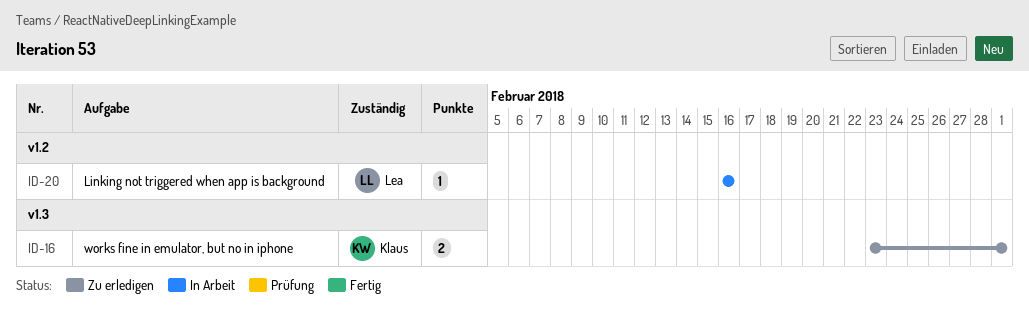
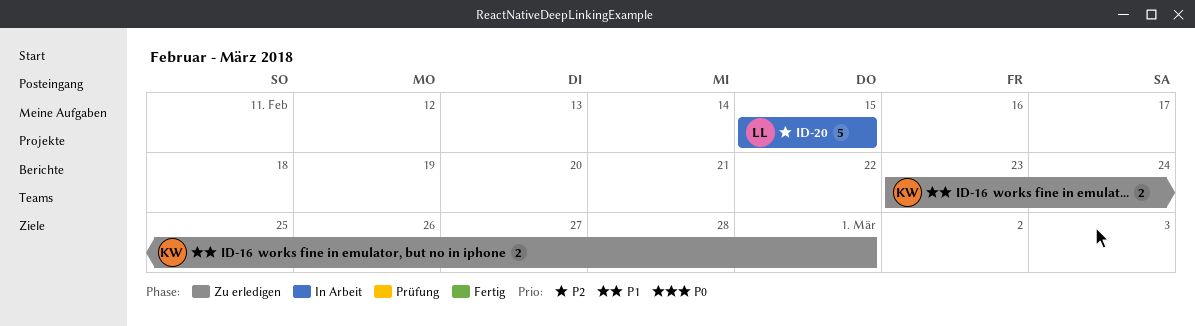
ID-20, estimate: 1 -> 5
ID-20, start: Feb 16 -> Feb 15
ID-20, due: Feb 16 -> Feb 15

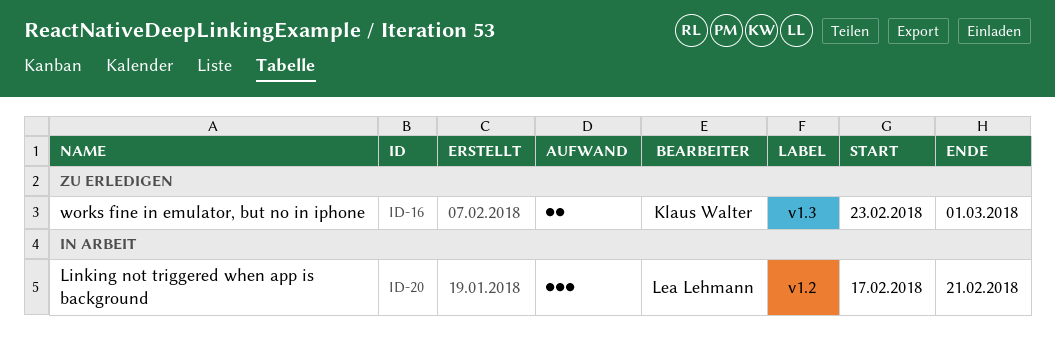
ID-20, estimate: 5 -> 3
ID-20, start: Feb 15 -> Feb 17
ID-20, due: Feb 15 -> Feb 21

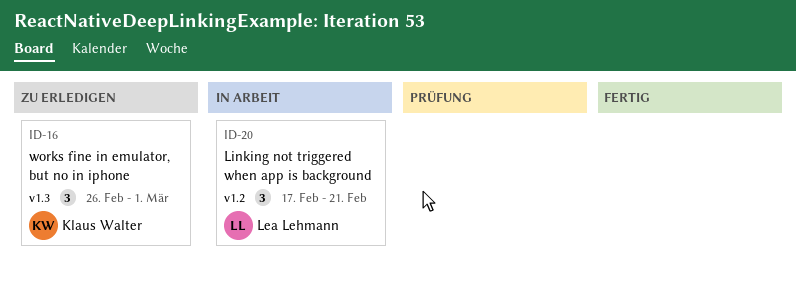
ID-16, estimate: 2 -> 3
ID-16, start: Feb 23 -> Feb 26

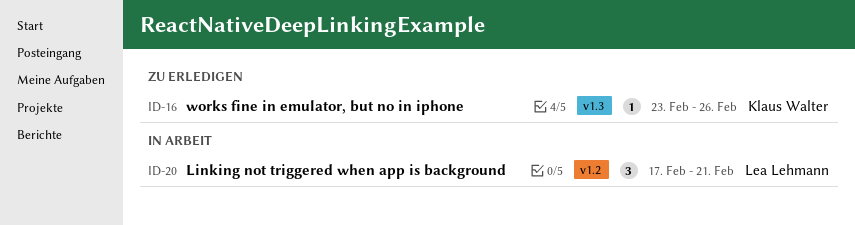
ID-16, estimate: 3 -> 1
ID-16, start: Feb 26 -> Feb 23
ID-16, due: Mar 1 -> Feb 26

